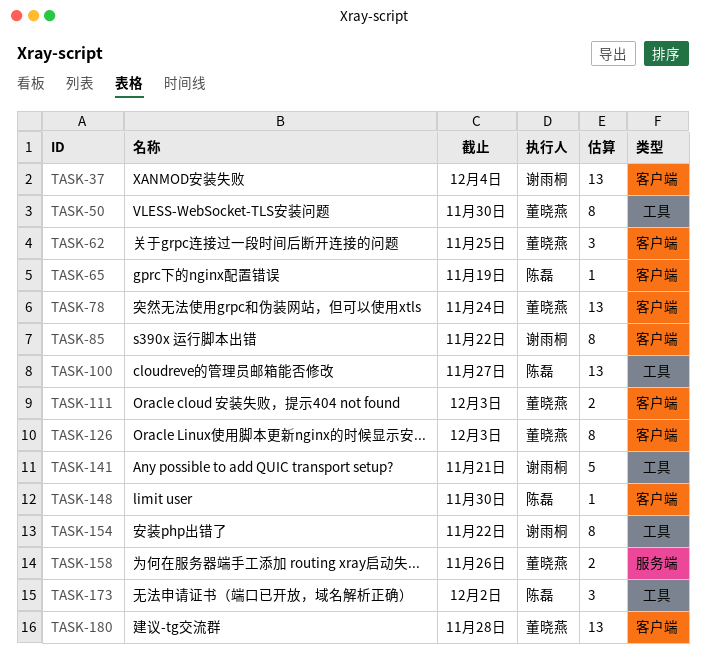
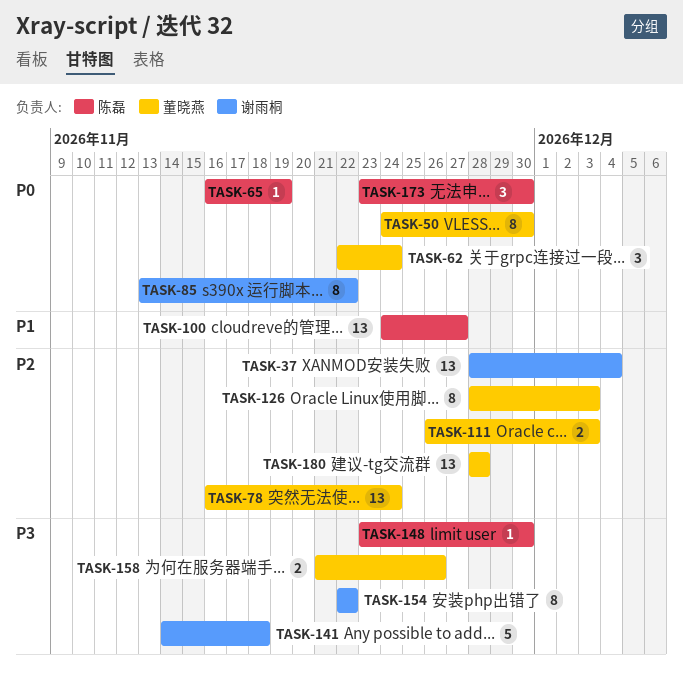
TASK-62, due: Nov 25 -> Nov 24
TASK-141, due: Nov 21 -> Nov 18
TASK-173, due: Dec 2 -> Nov 30

